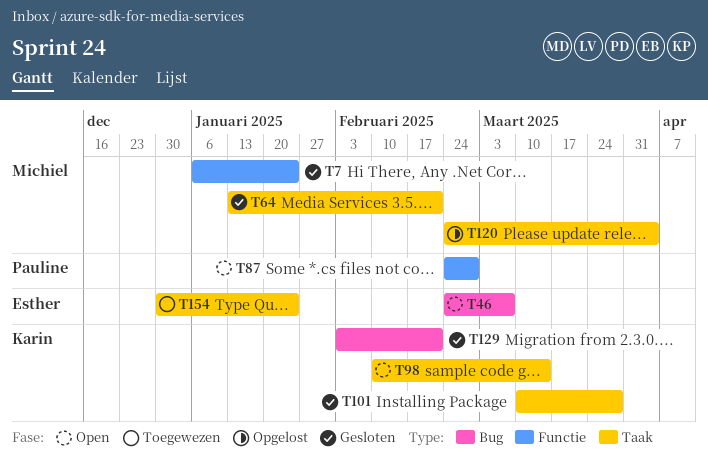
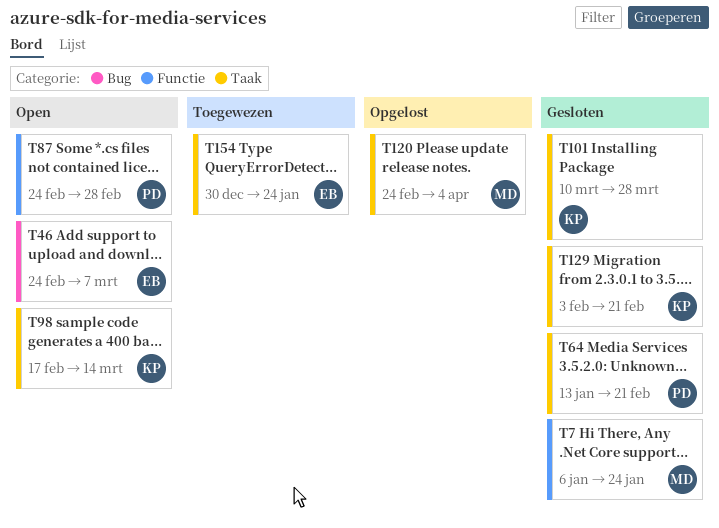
T64, owner: Michiel -> Pauline
T98, start: Feb 10 -> Feb 17
T129, label: Bug -> Taak

